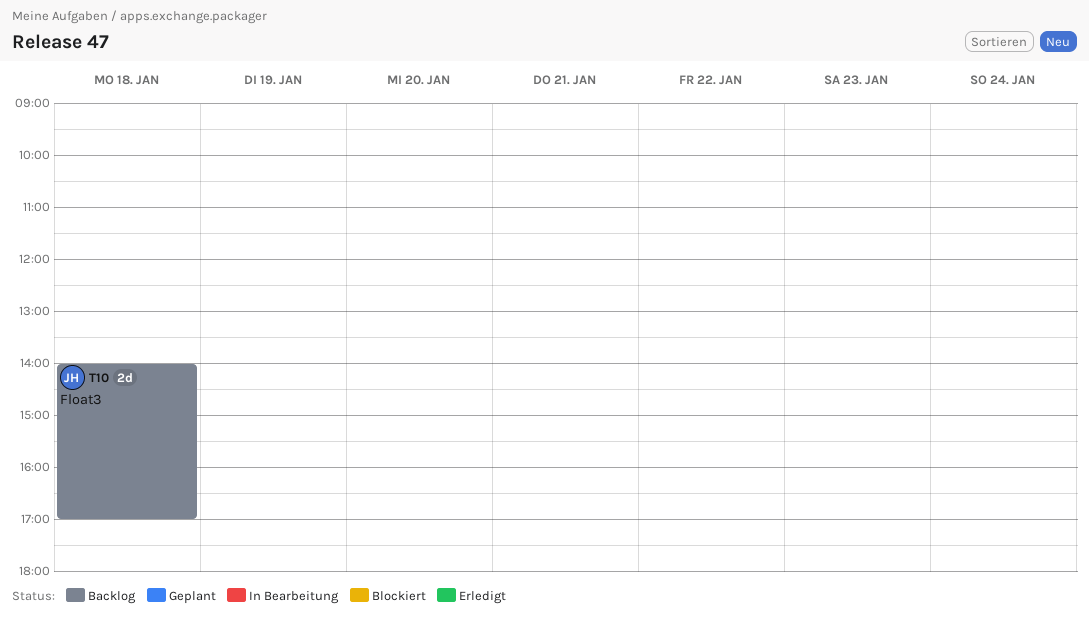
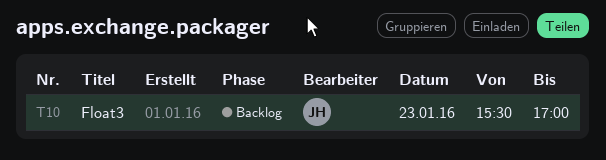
T10, day: Jan 18 -> Jan 23
T10, begins: 14:00 -> 15:30

